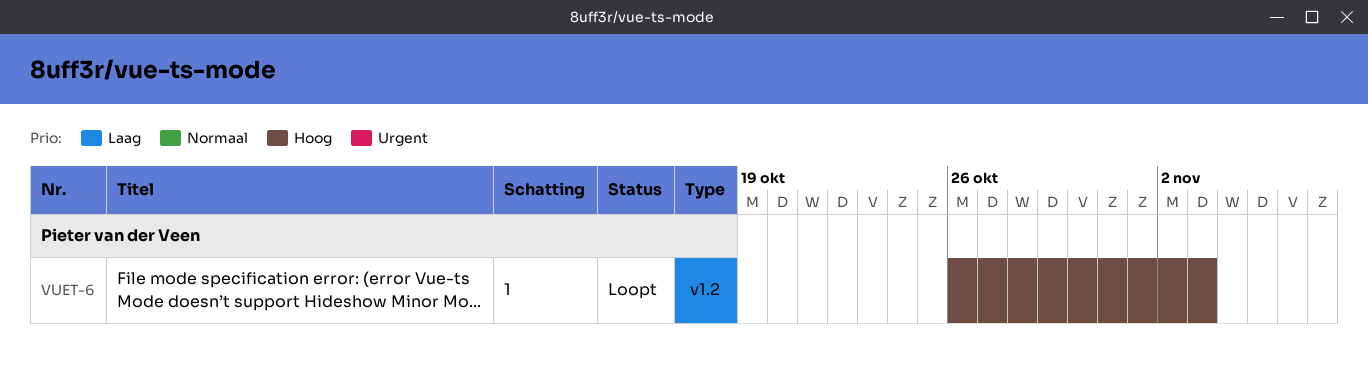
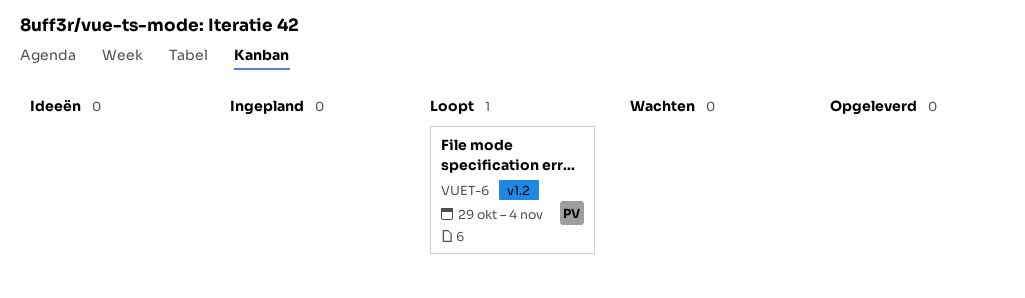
VUET-6, start: Oct 26 -> Oct 29
VUET-6, due: Nov 3 -> Nov 4

